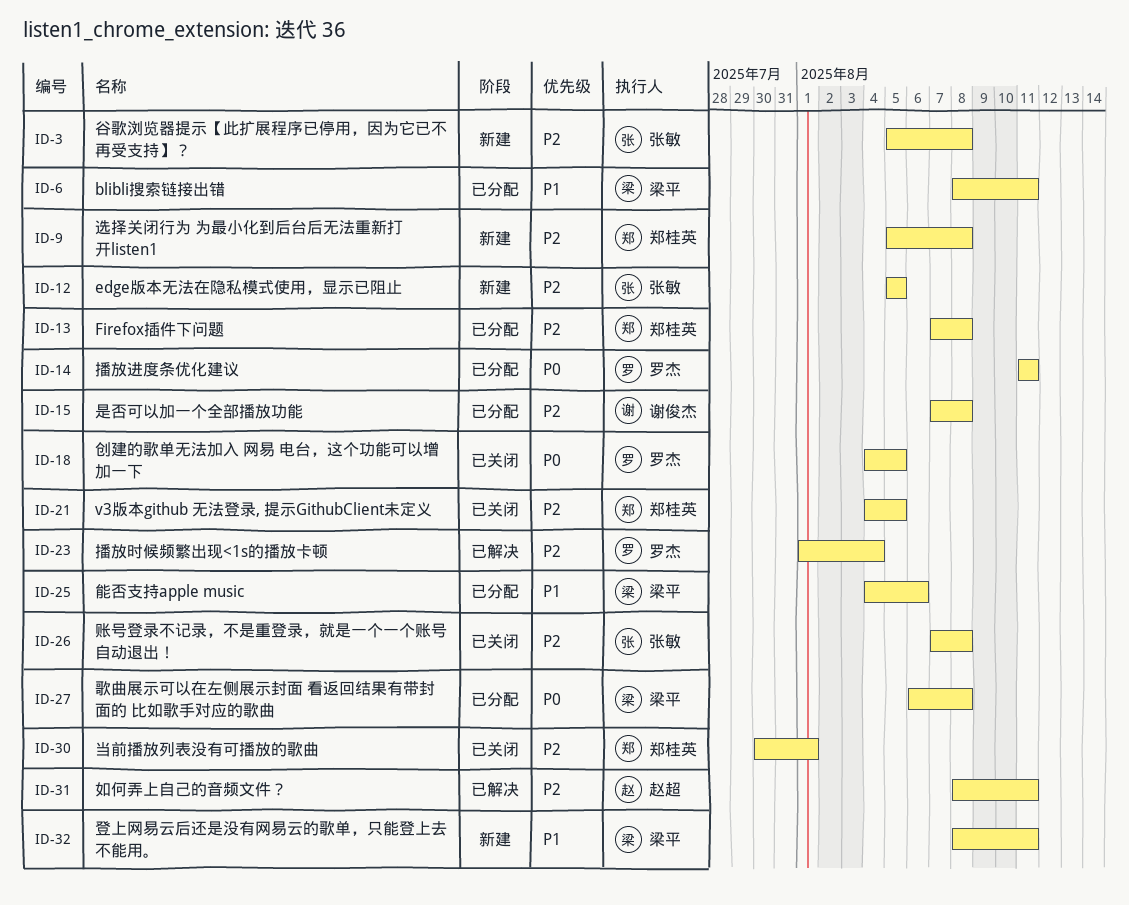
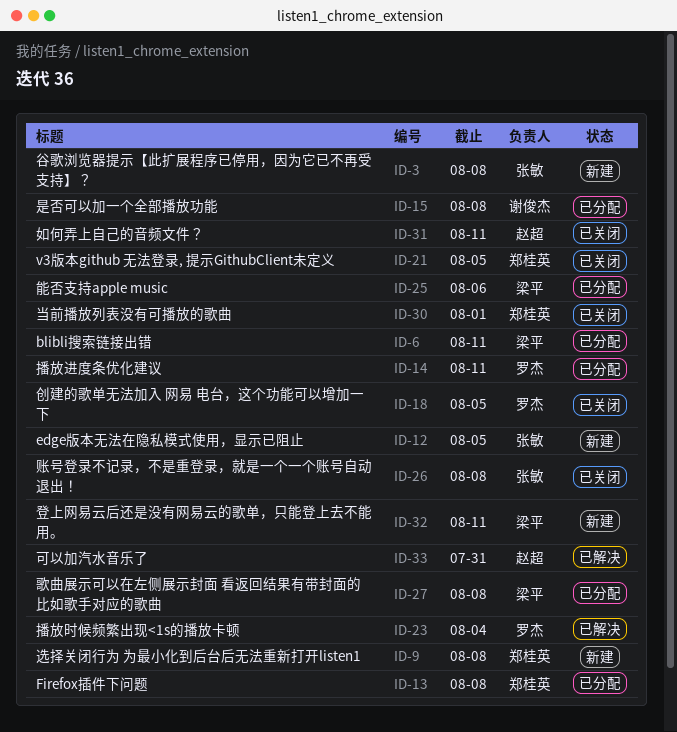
ID-31, status: 已解决 -> 已关闭
ID-33: none -> present

